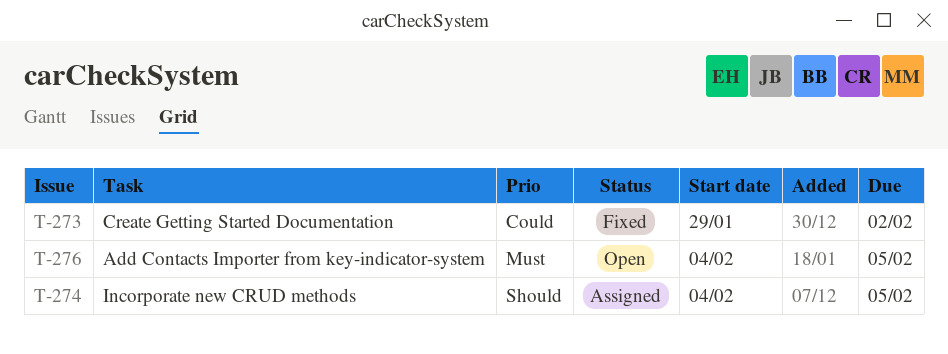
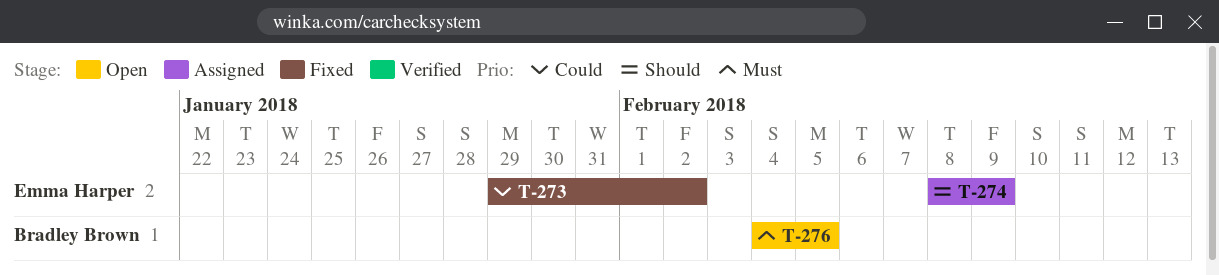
T-274, start: Feb 4 -> Feb 8
T-274, due: Feb 5 -> Feb 9

